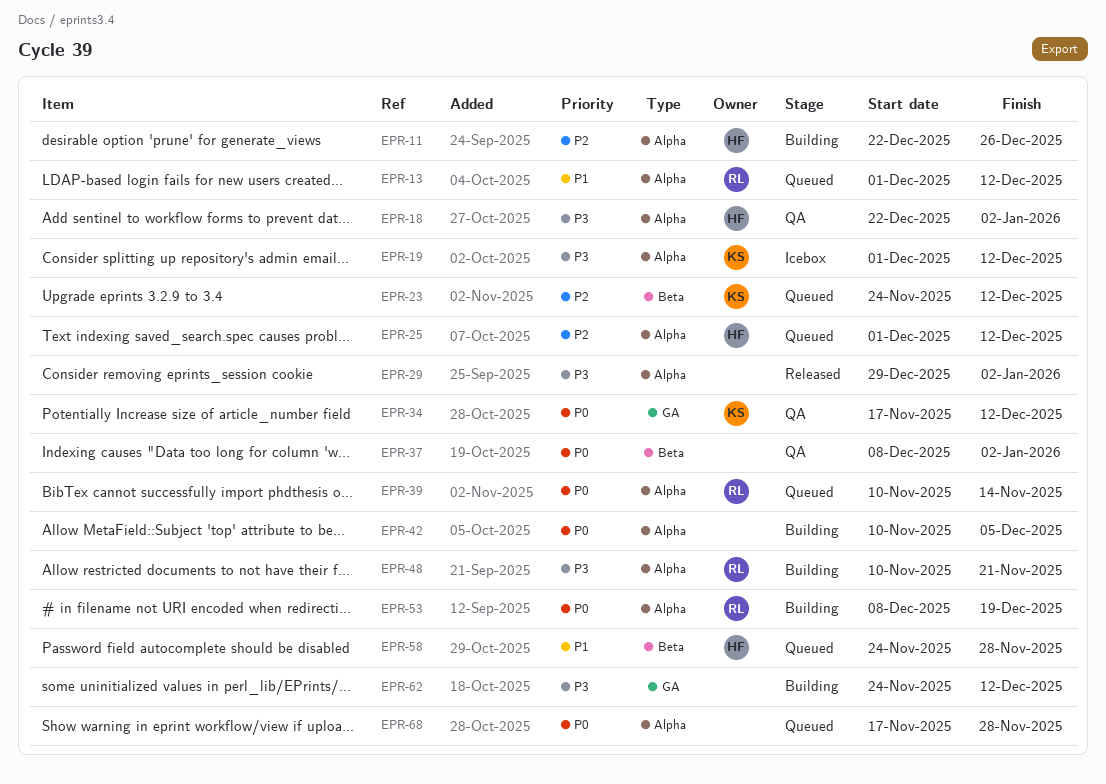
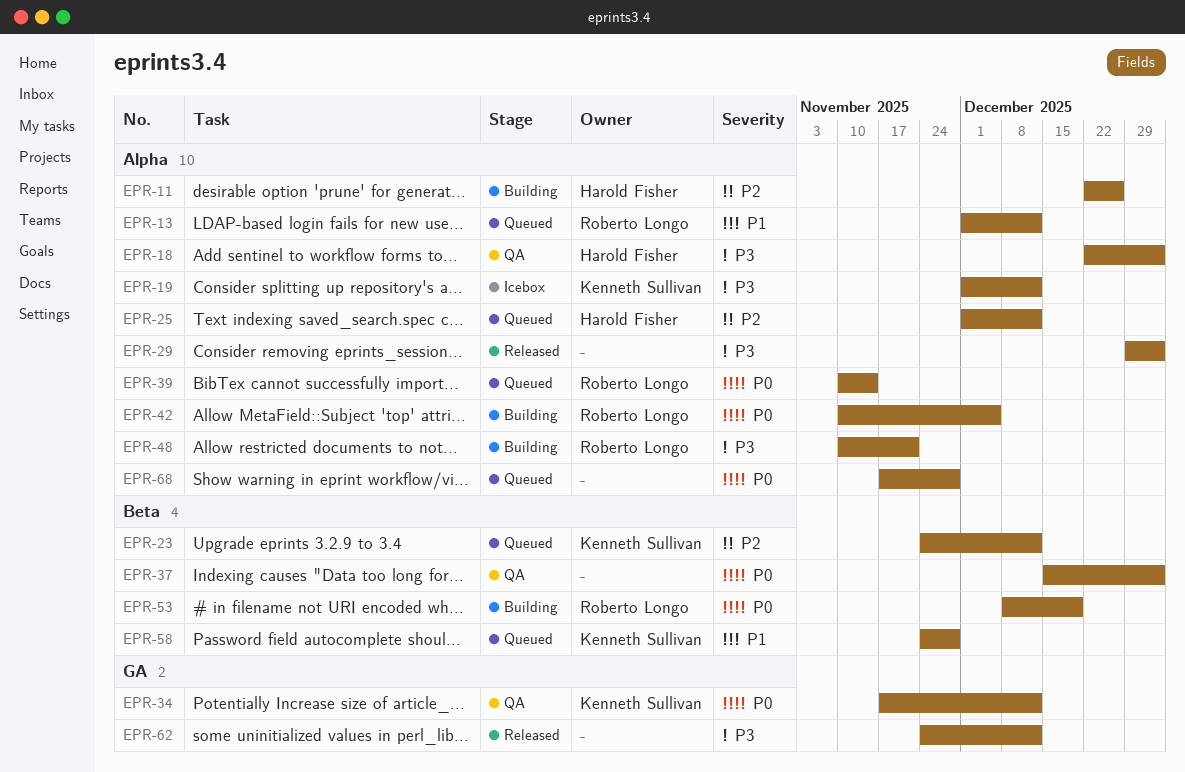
EPR-37, start: Dec 8 -> Dec 15
EPR-42, owner: none -> Roberto Longo
EPR-53, label: Alpha -> Beta
EPR-58, owner: Harold Fisher -> Kenneth Sullivan
EPR-62, status: Building -> Released

